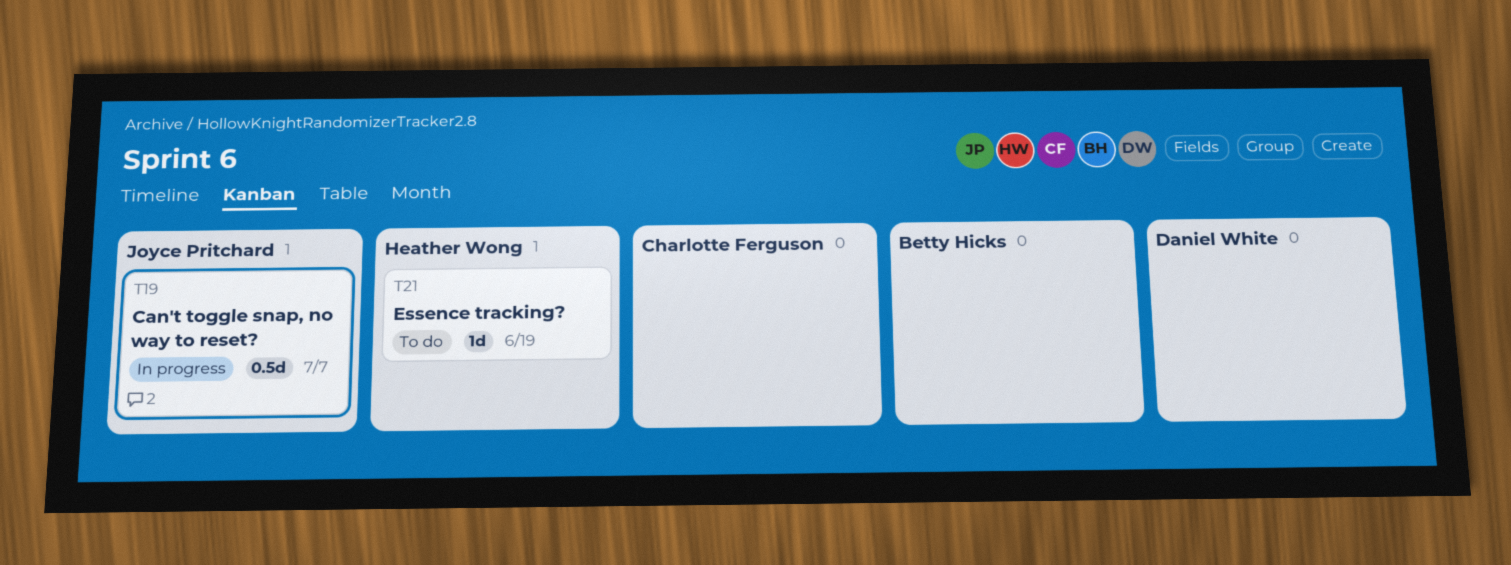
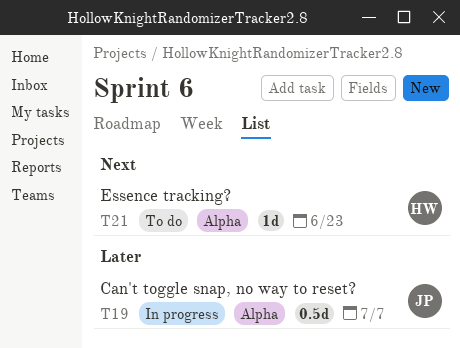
T21, due: Jun 19 -> Jun 23

